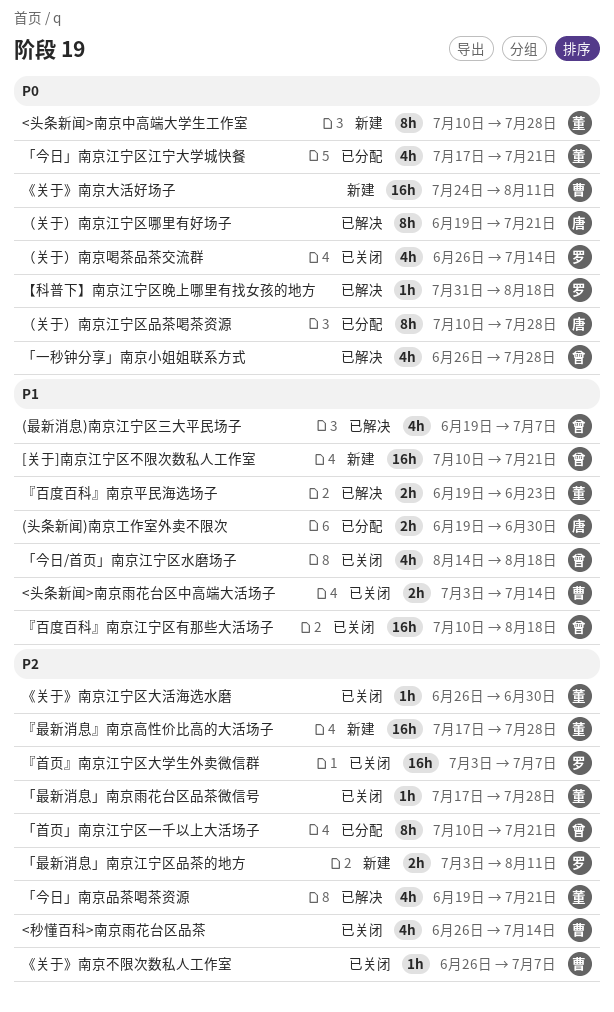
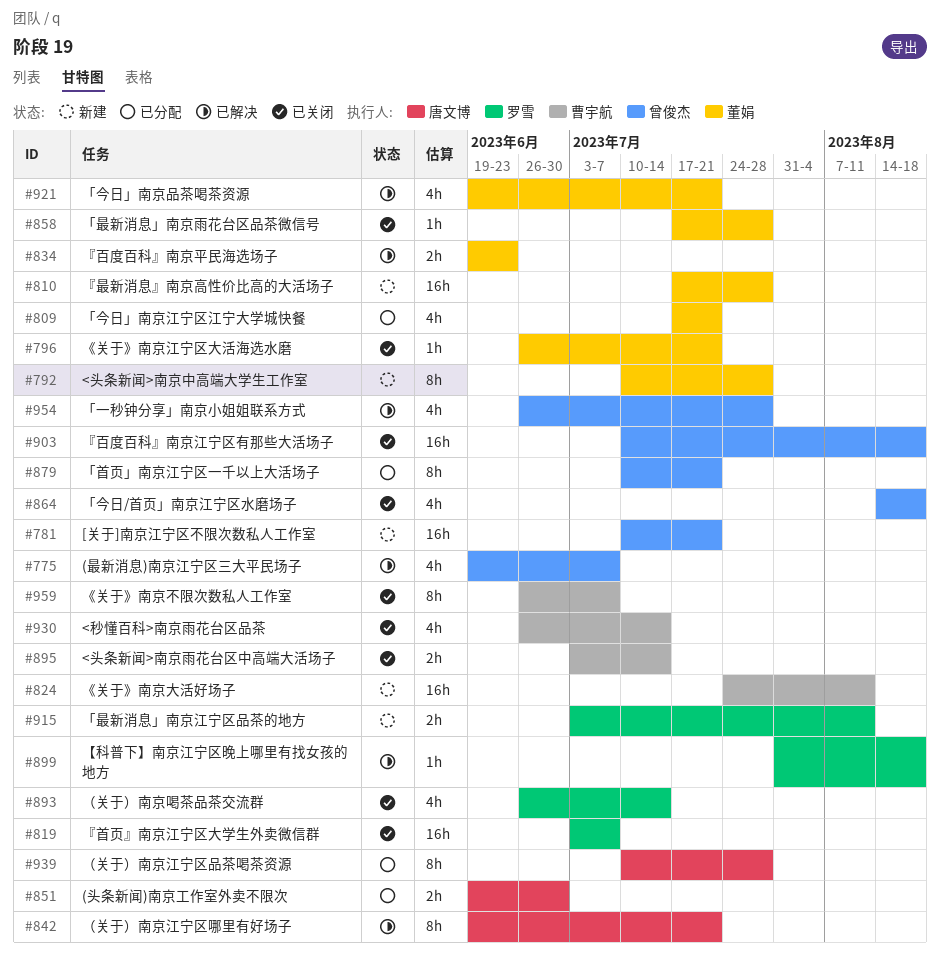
《关于》南京不限次数私人工作室, estimate: 1h -> 8h
《关于》南京江宁区大活海选水磨, due: Jun 30 -> Jul 21

